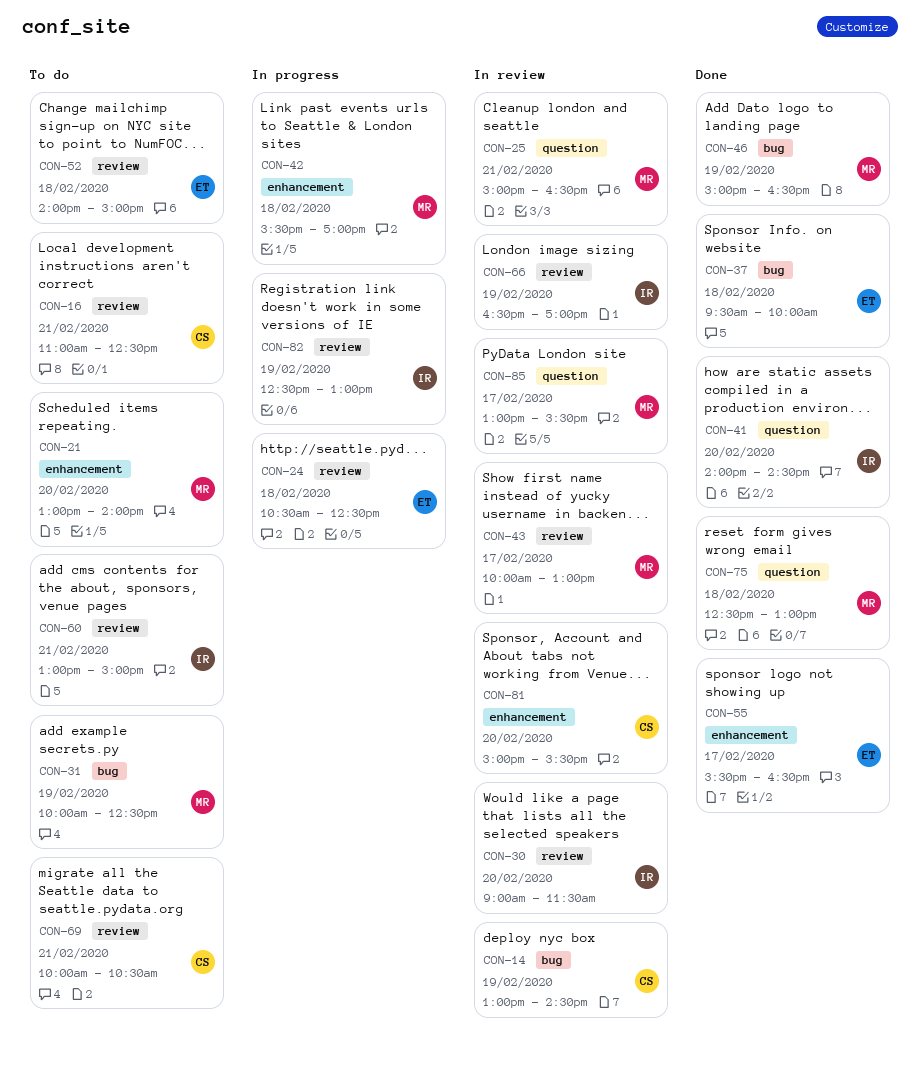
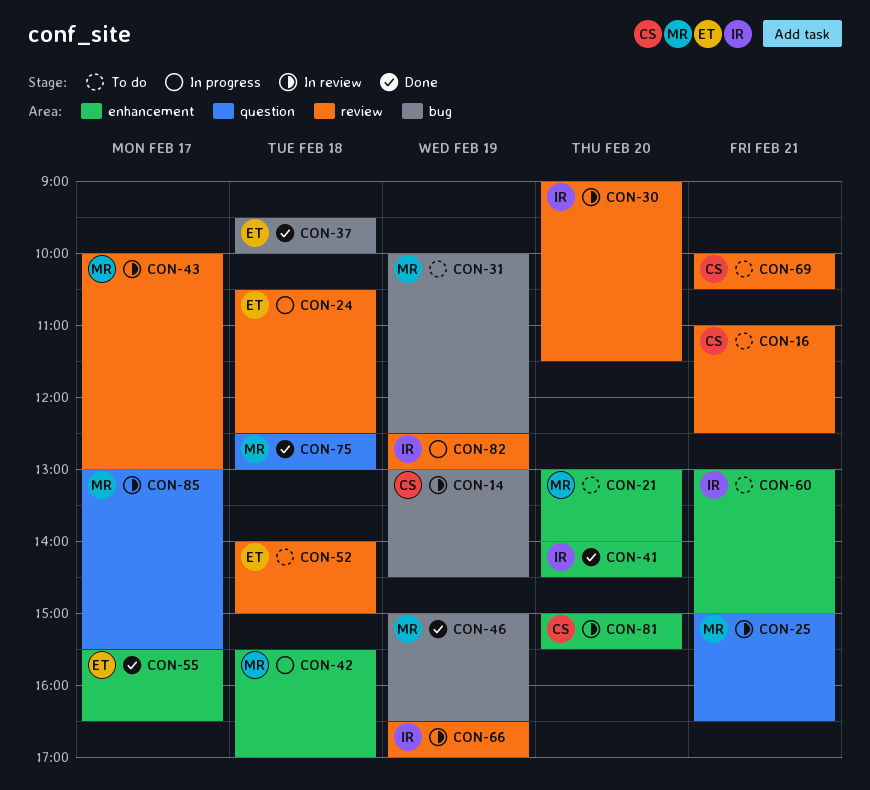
CON-41, label: question -> enhancement
CON-60, label: review -> enhancement

